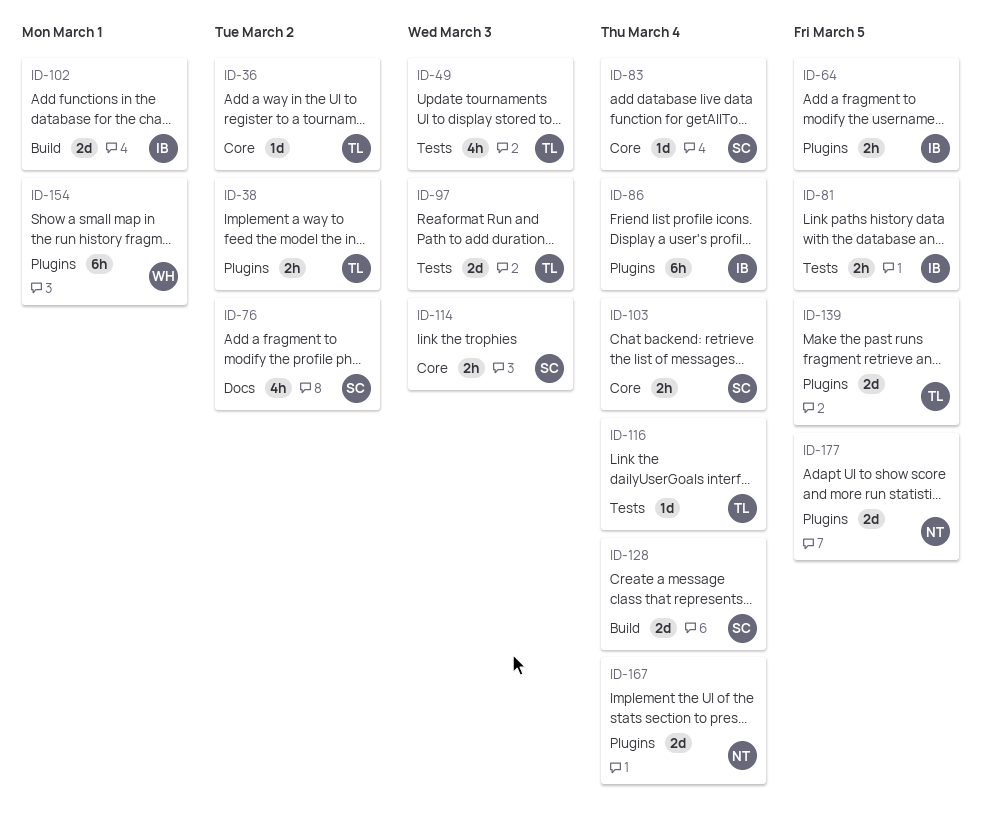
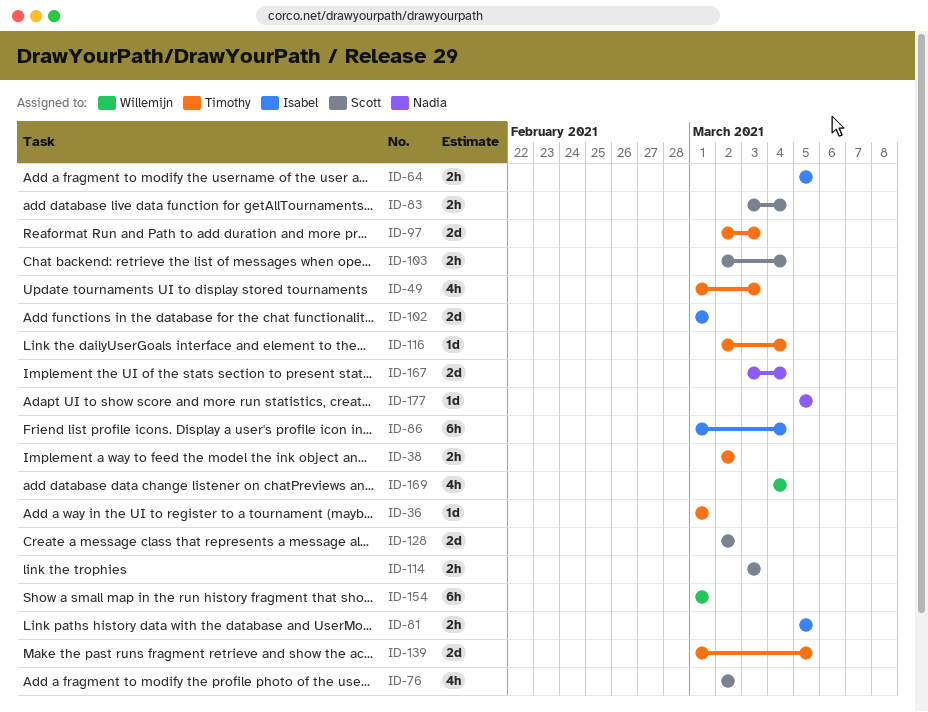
ID-36, due: Mar 2 -> Mar 1
ID-83, estimate: 1d -> 2h
ID-128, due: Mar 4 -> Mar 2
ID-169: none -> present
ID-177, estimate: 2d -> 1d

